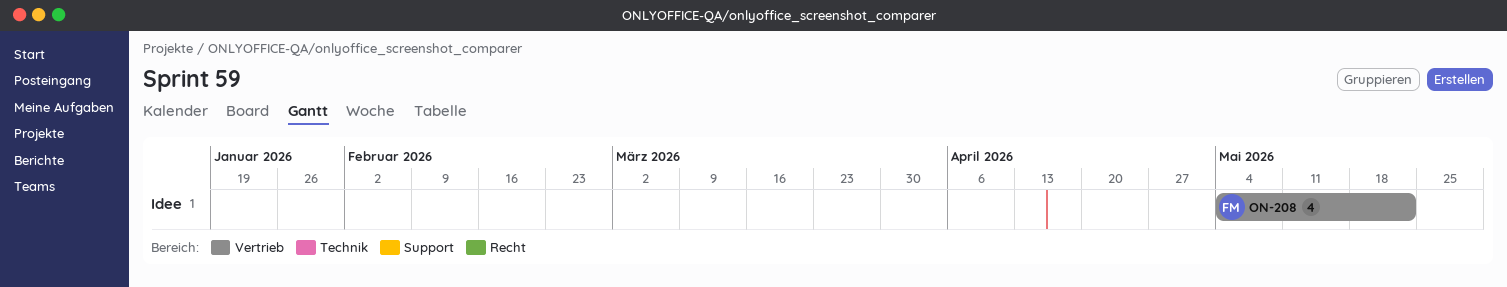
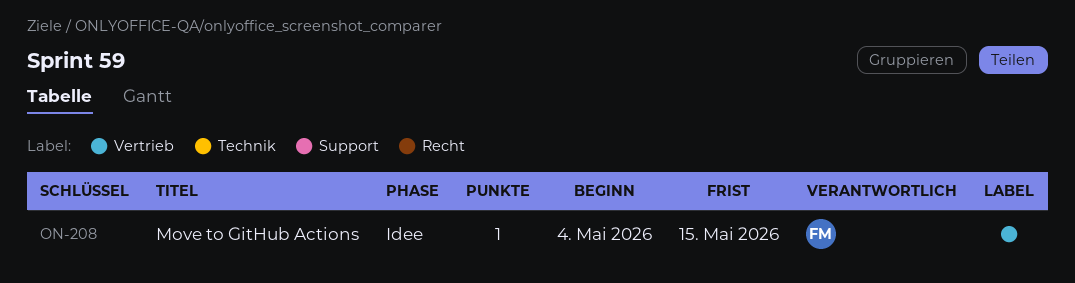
ON-208, estimate: 4 -> 1
ON-208, due: May 22 -> May 15

